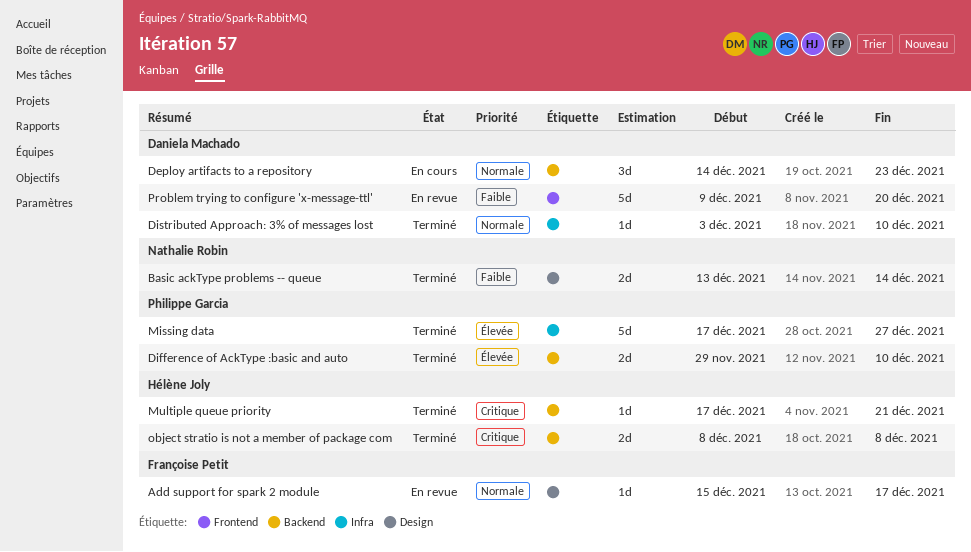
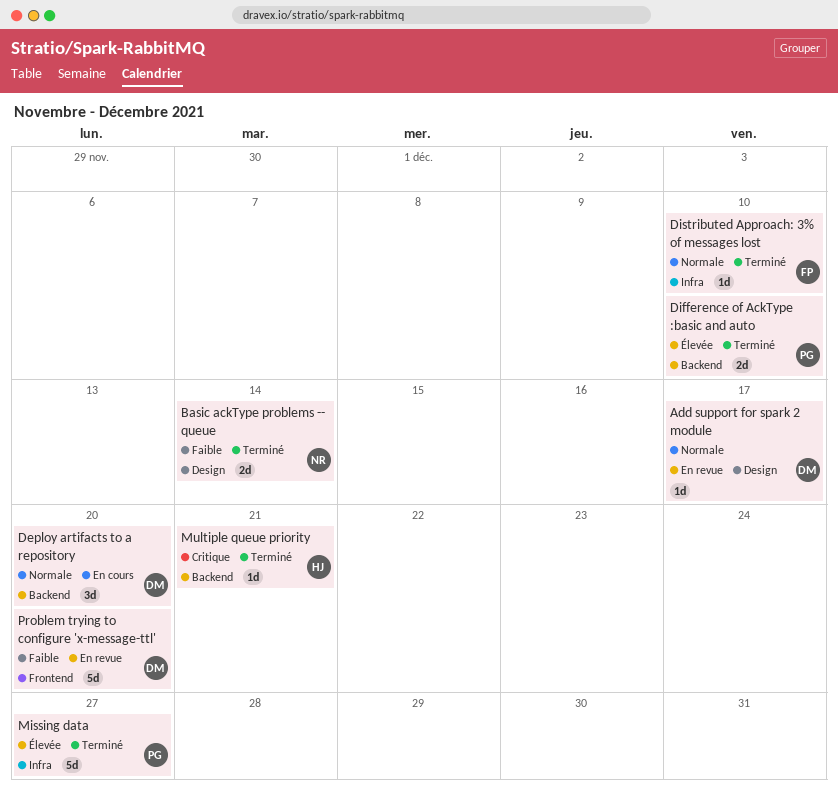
Add support for spark 2 module, owner: Françoise Petit -> Daniela Machado
Deploy artifacts to a repository, due: Dec 23 -> Dec 20
Distributed Approach: 3% of messages lost, owner: Daniela Machado -> Françoise Petit
object stratio is not a member of package com: present -> none

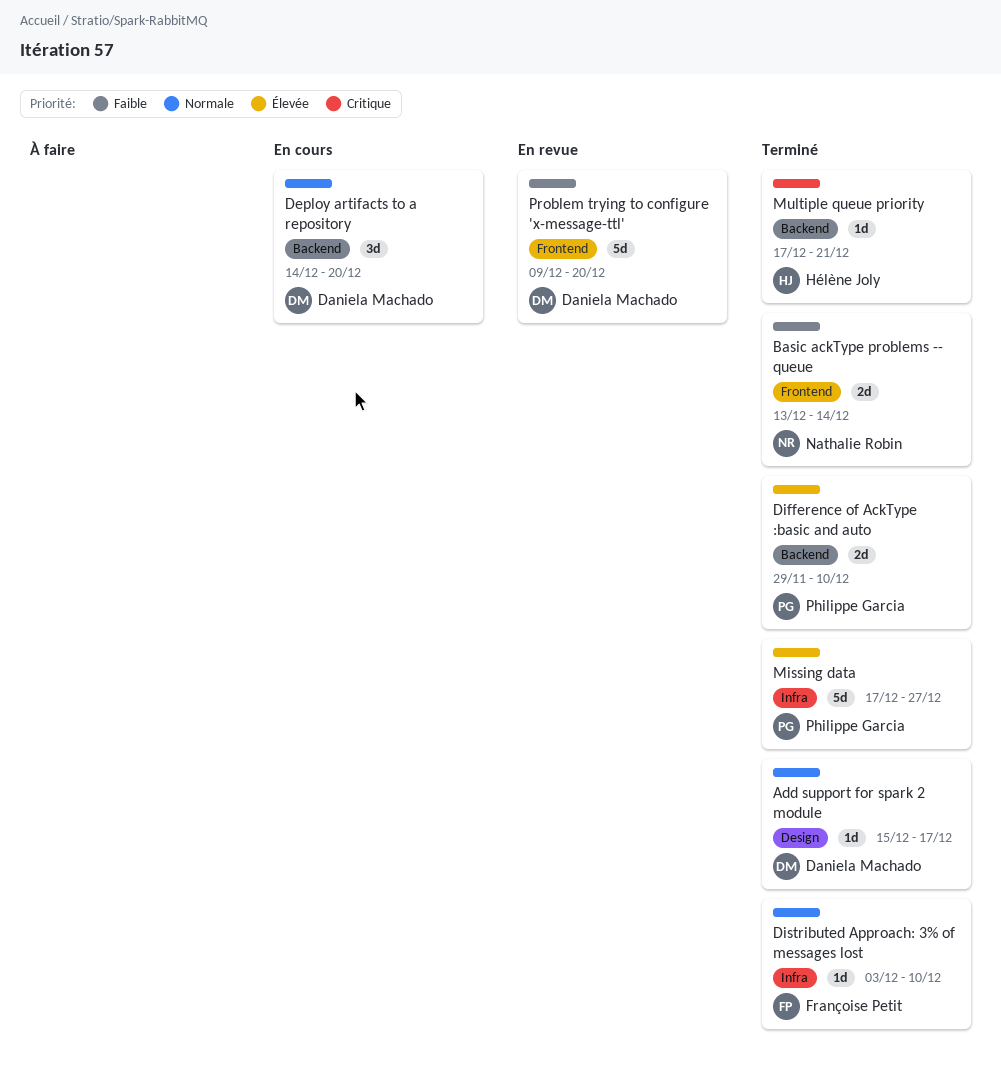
Add support for spark 2 module, status: En revue -> Terminé
Basic ackType problems -- queue, label: Design -> Frontend

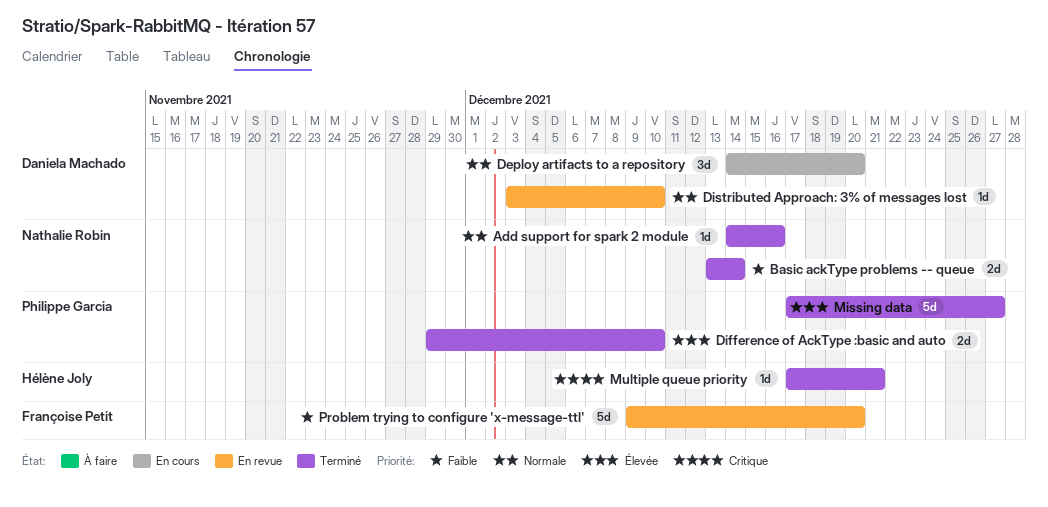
Add support for spark 2 module, owner: Daniela Machado -> Nathalie Robin
Add support for spark 2 module, start: Dec 15 -> Dec 14
Add support for spark 2 module, due: Dec 17 -> Dec 16
Distributed Approach: 3% of messages lost, status: Terminé -> En revue
Distributed Approach: 3% of messages lost, owner: Françoise Petit -> Daniela Machado
Problem trying to configure 'x-message-ttl', owner: Daniela Machado -> Françoise Petit

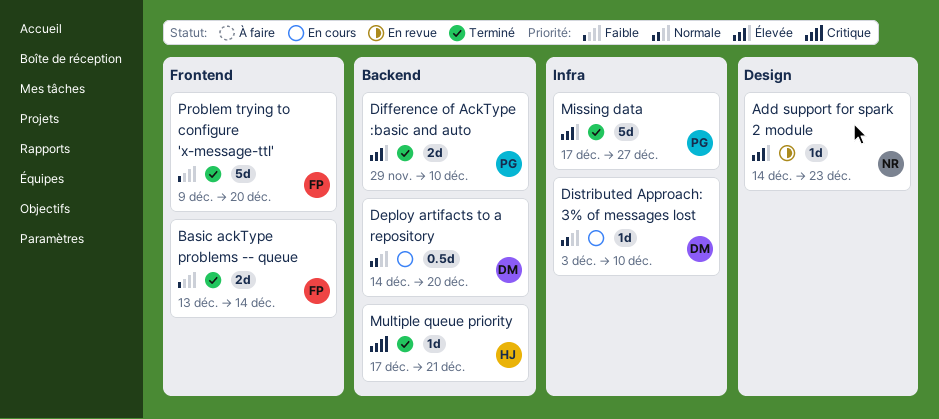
Add support for spark 2 module, status: Terminé -> En revue
Add support for spark 2 module, priority: Normale -> Élevée
Add support for spark 2 module, due: Dec 16 -> Dec 23
Basic ackType problems -- queue, owner: Nathalie Robin -> Françoise Petit
Deploy artifacts to a repository, estimate: 3d -> 0.5d
Distributed Approach: 3% of messages lost, status: En revue -> En cours
Problem trying to configure 'x-message-ttl', status: En revue -> Terminé

